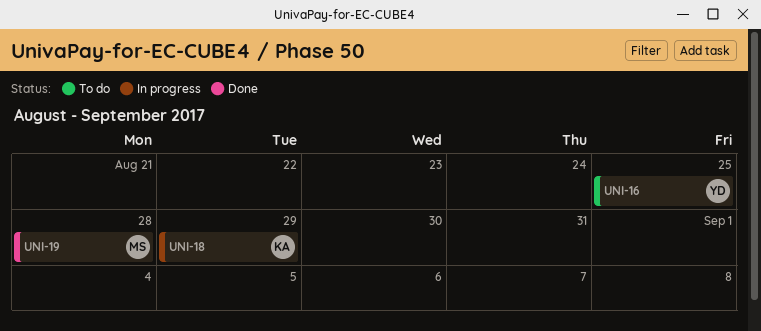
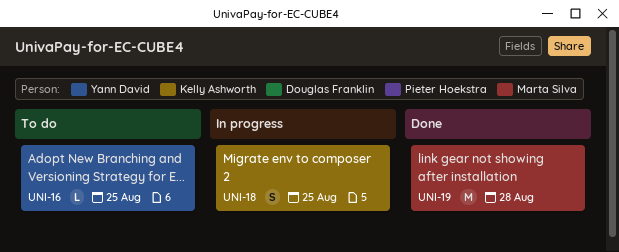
UNI-18, due: Aug 29 -> Aug 25

